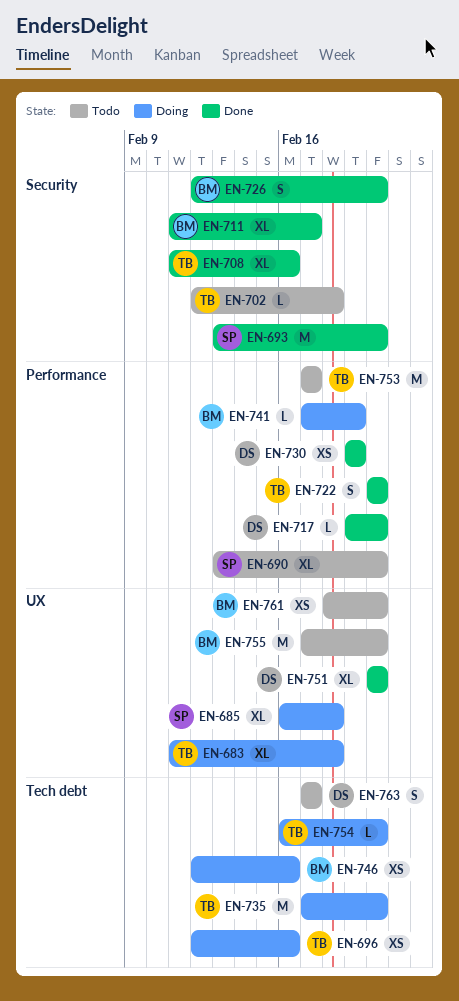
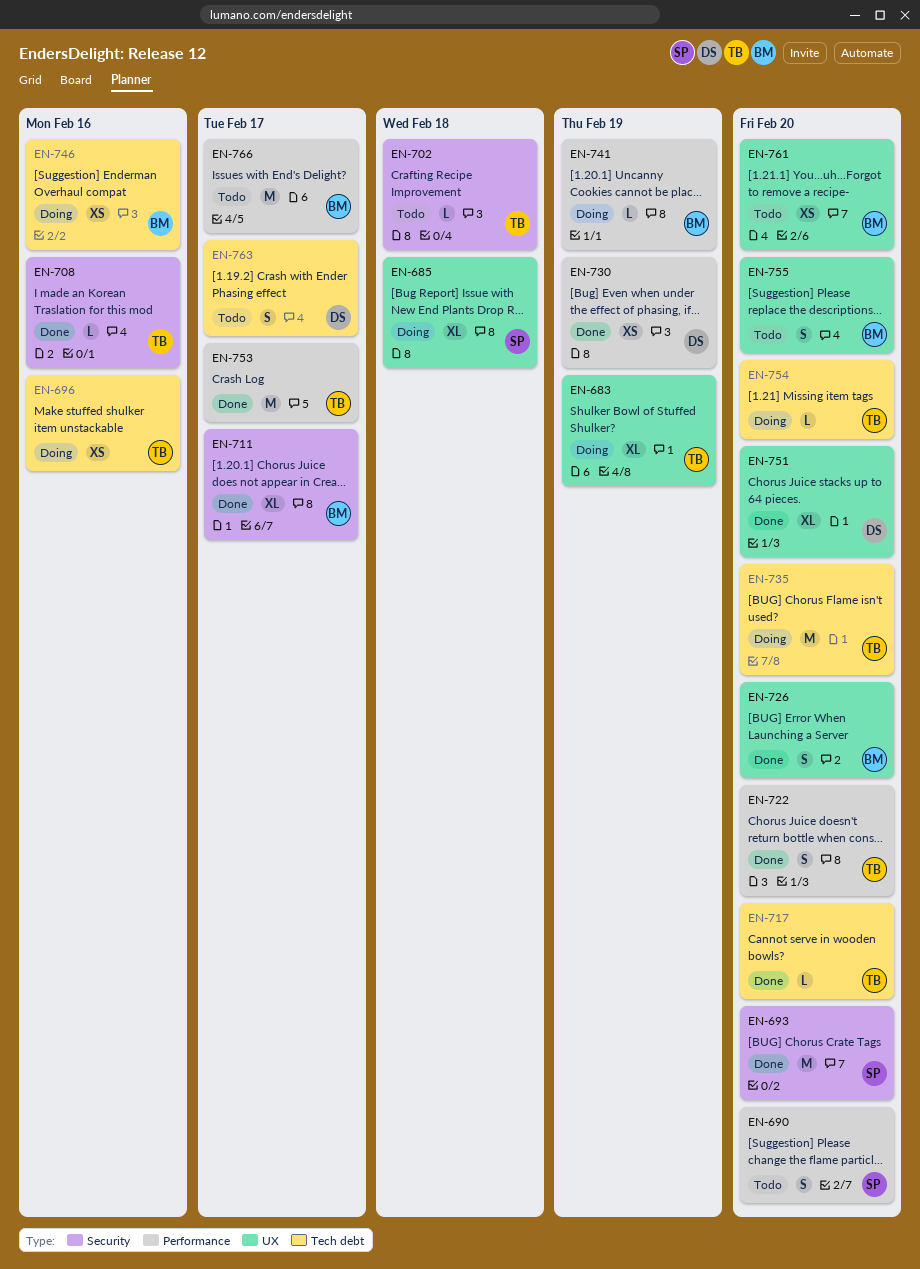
EN-683, due: Feb 18 -> Feb 19
EN-690, estimate: XL -> S
EN-708, estimate: XL -> L
EN-717, owner: DS -> TB
EN-717, label: Performance -> Tech debt
EN-726, label: Security -> UX
EN-753, status: Todo -> Done
EN-755, estimate: M -> S
EN-766: none -> present

